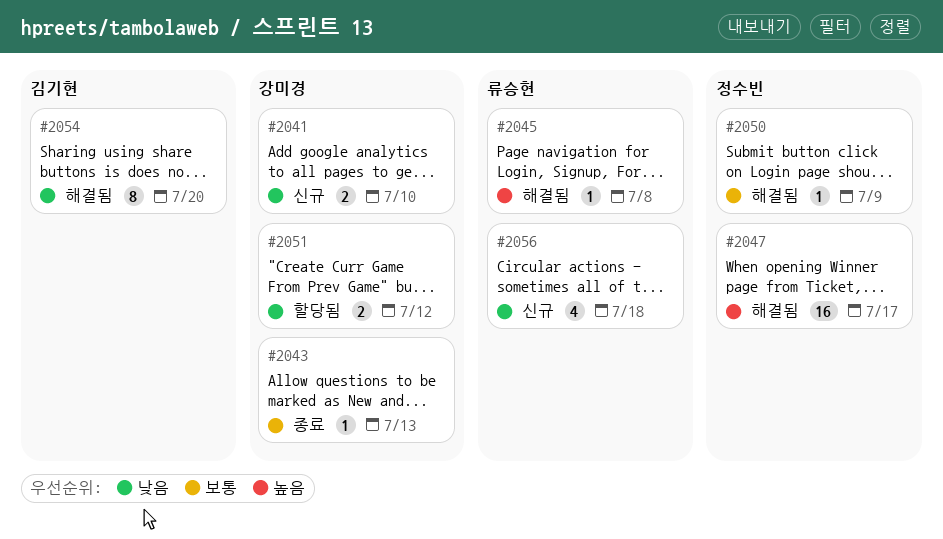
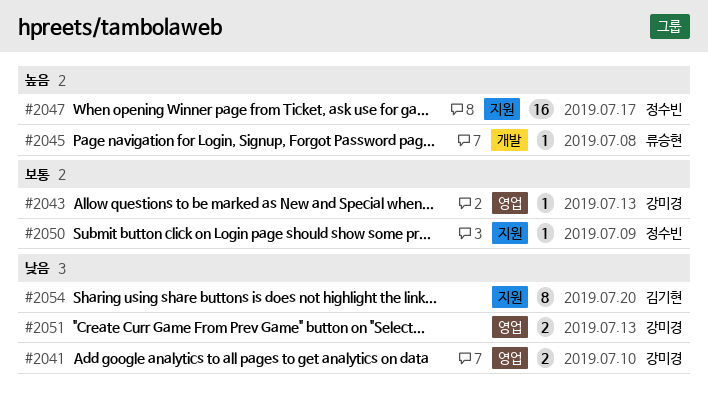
#2051, due: Jul 12 -> Jul 13
#2056: present -> none

